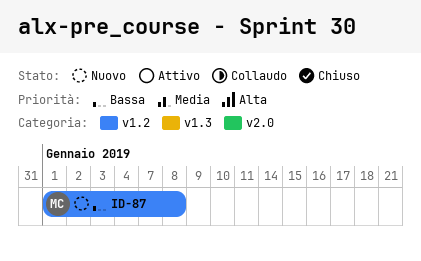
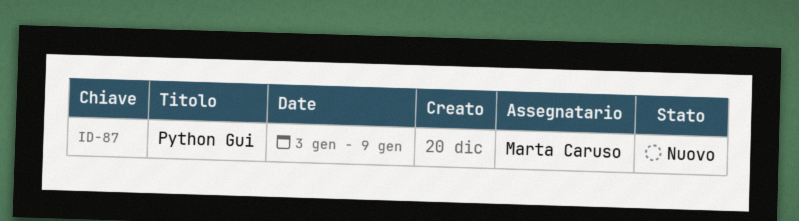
ID-87, start: Jan 1 -> Jan 3
ID-87, due: Jan 8 -> Jan 9

